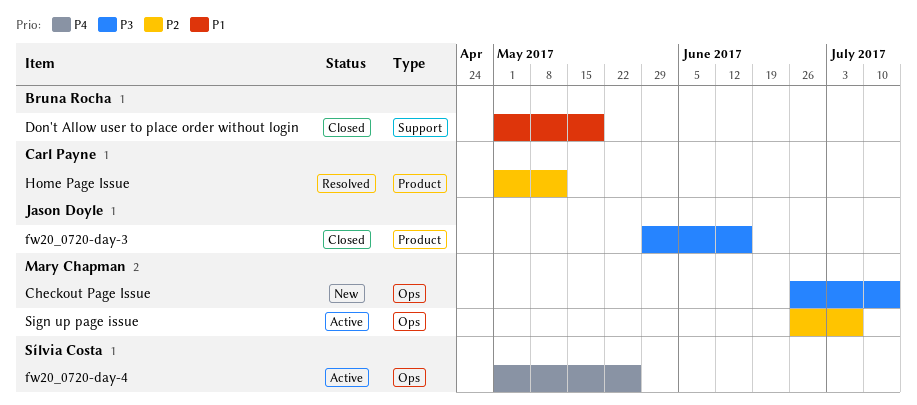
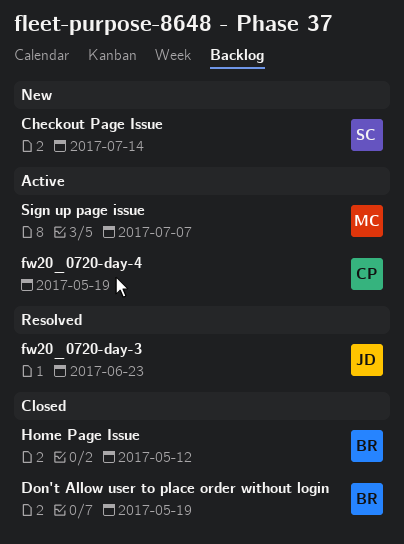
Checkout Page Issue, owner: Mary Chapman -> Sílvia Costa
fw20_0720-day-3, status: Closed -> Resolved
fw20_0720-day-3, due: Jun 16 -> Jun 23
fw20_0720-day-4, owner: Sílvia Costa -> Carl Payne
fw20_0720-day-4, due: May 26 -> May 19
Home Page Issue, status: Resolved -> Closed
Home Page Issue, owner: Carl Payne -> Bruna Rocha

